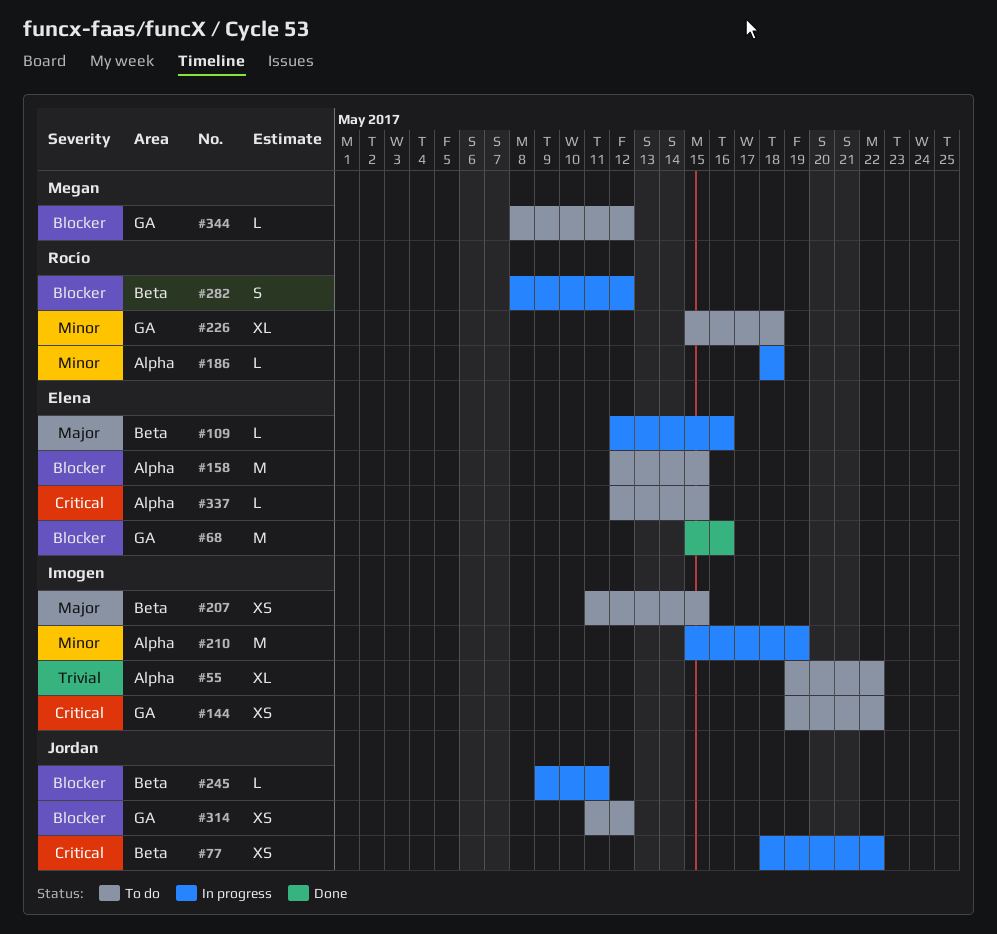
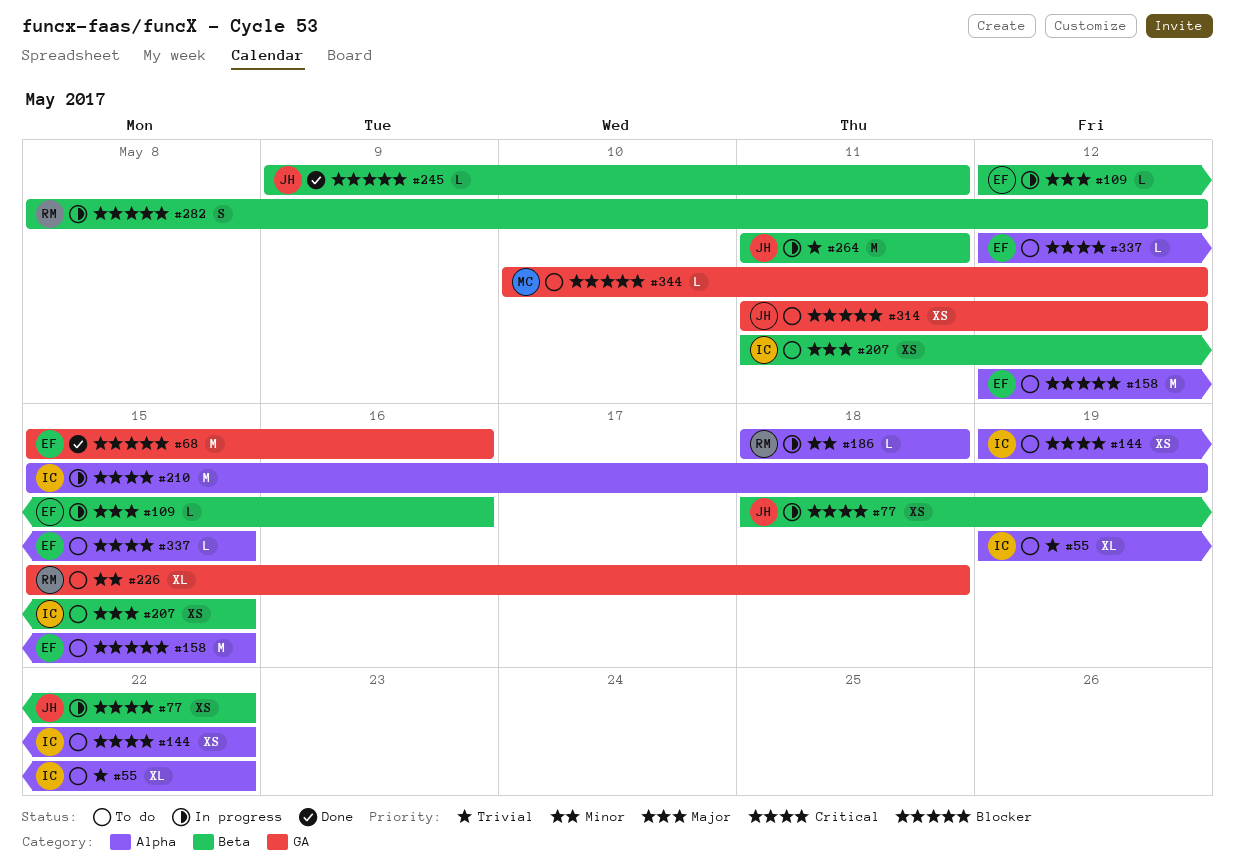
#144, label: GA -> Alpha
#210, priority: Minor -> Critical
#245, status: In progress -> Done
#264: none -> present
#344, start: May 8 -> May 10

